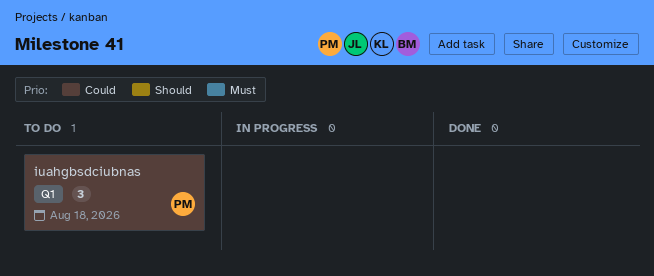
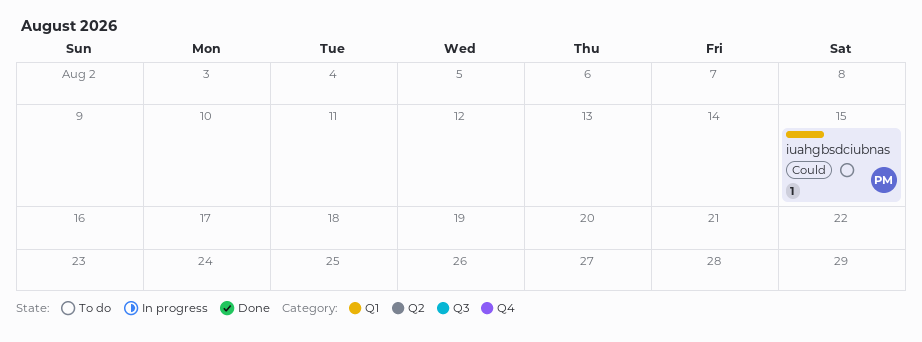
iuahgbsdciubnas, estimate: 3 -> 1
iuahgbsdciubnas, due: Aug 18 -> Aug 15

